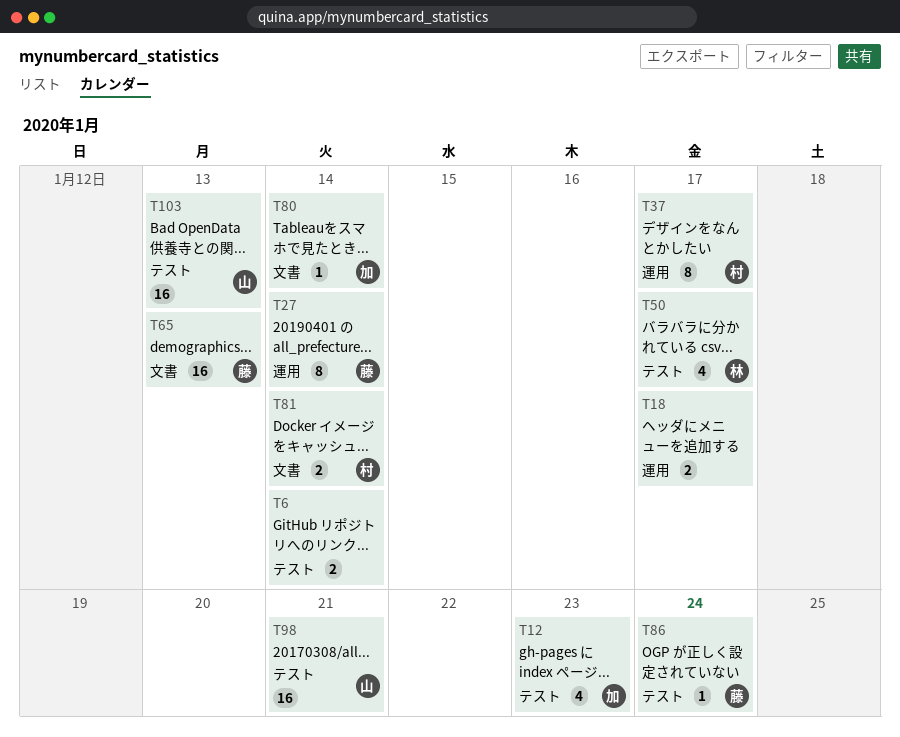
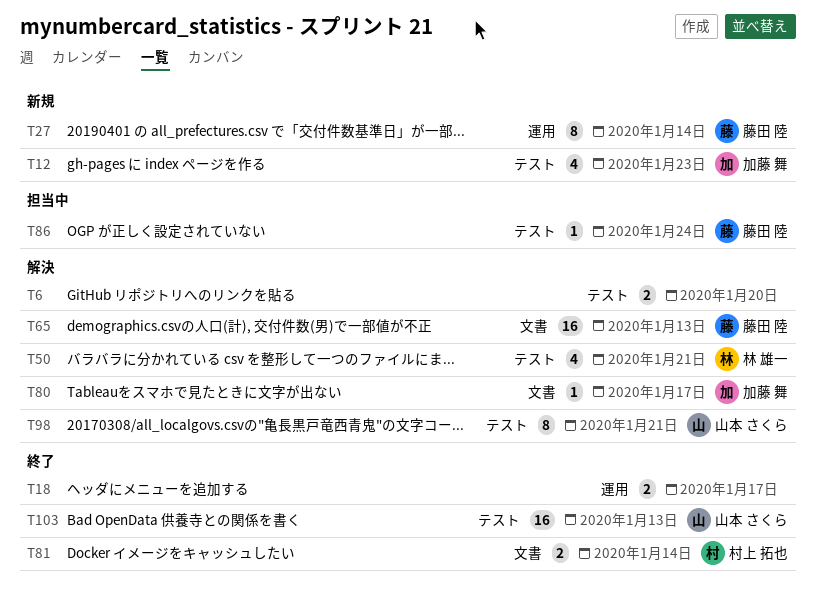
T6, due: Jan 14 -> Jan 20
T37: present -> none
T50, due: Jan 17 -> Jan 21
T80, due: Jan 14 -> Jan 17
T98, estimate: 16 -> 8

